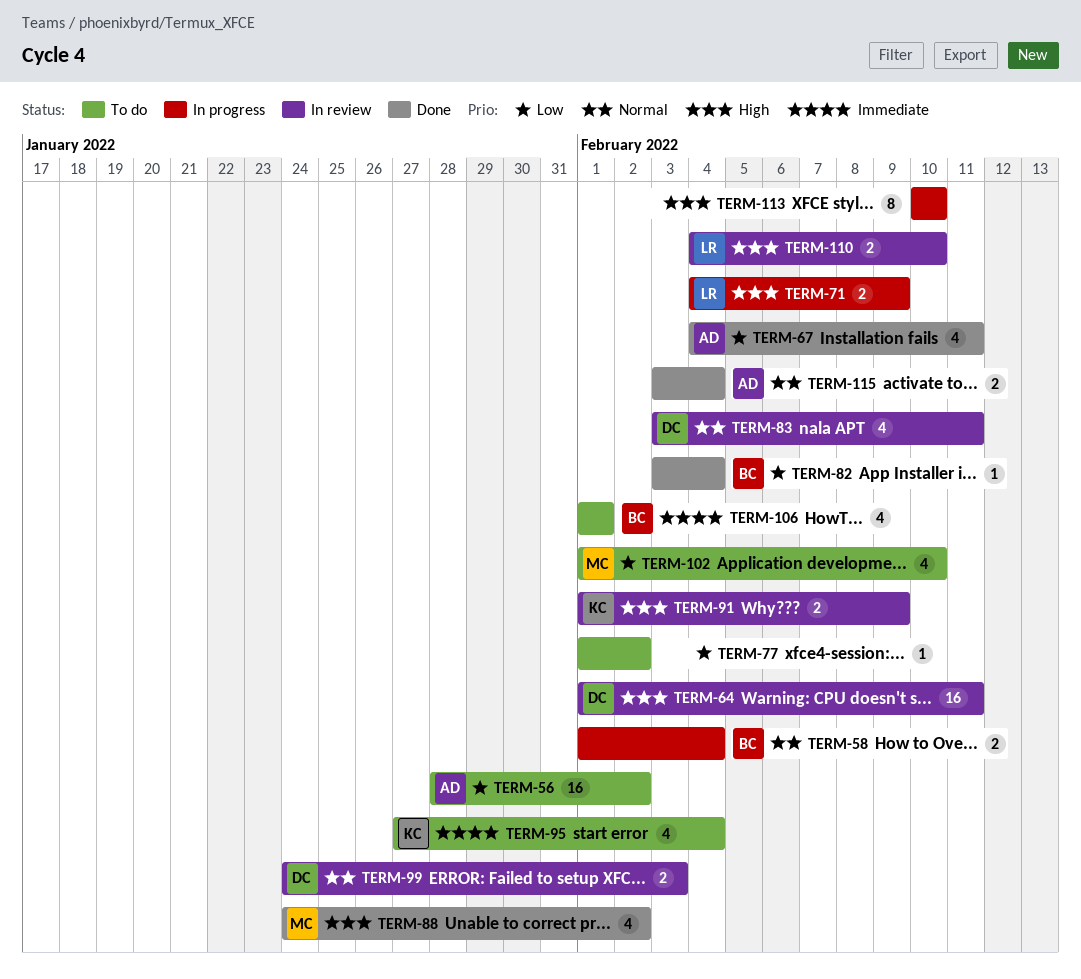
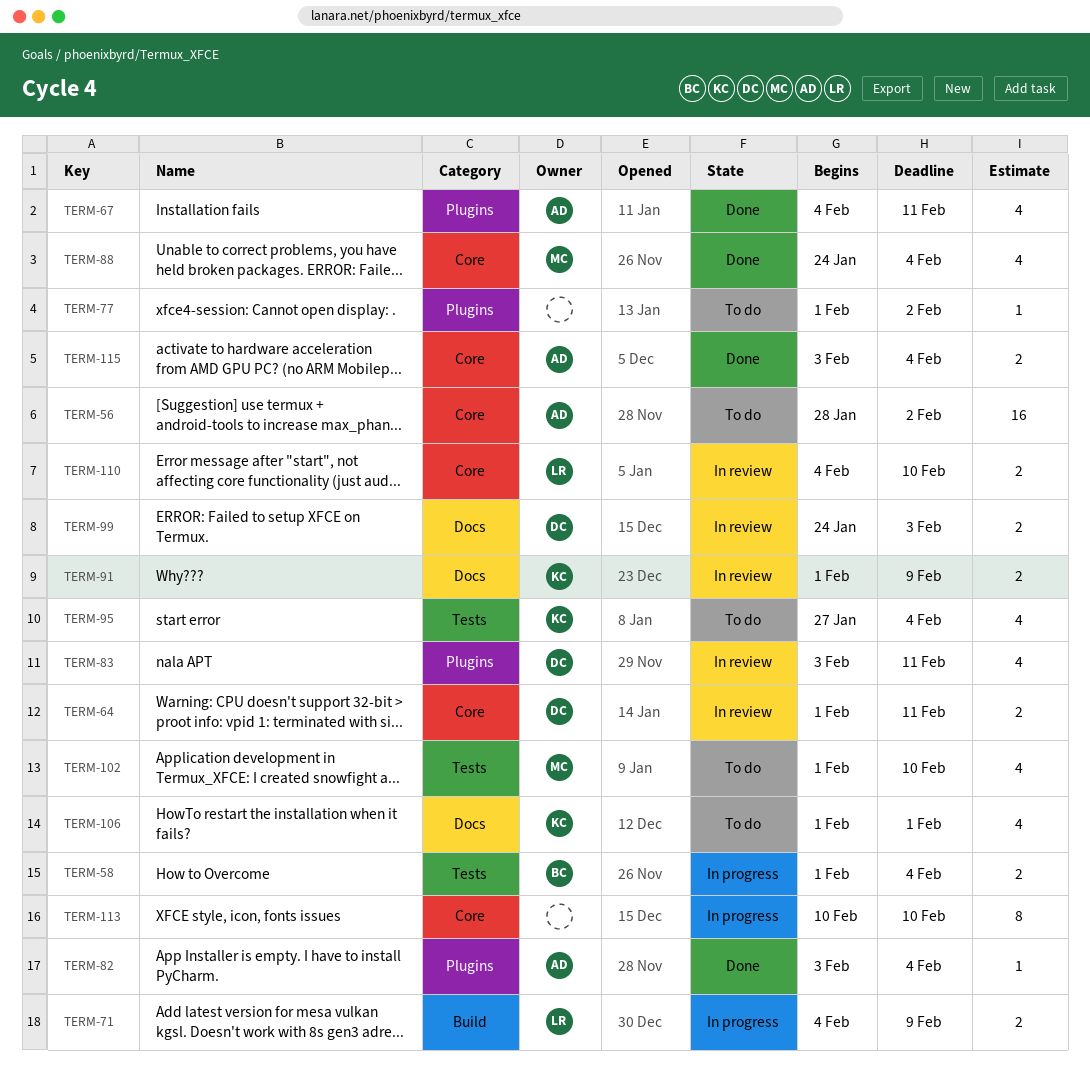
TERM-64, estimate: 16 -> 2
TERM-82, owner: BC -> AD
TERM-88, due: Feb 2 -> Feb 4
TERM-106, owner: BC -> KC

